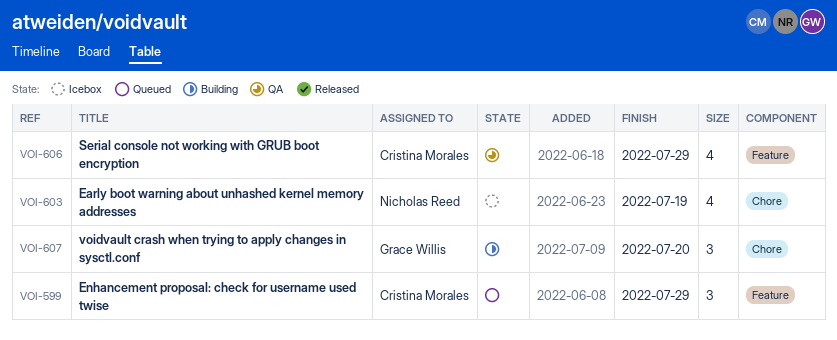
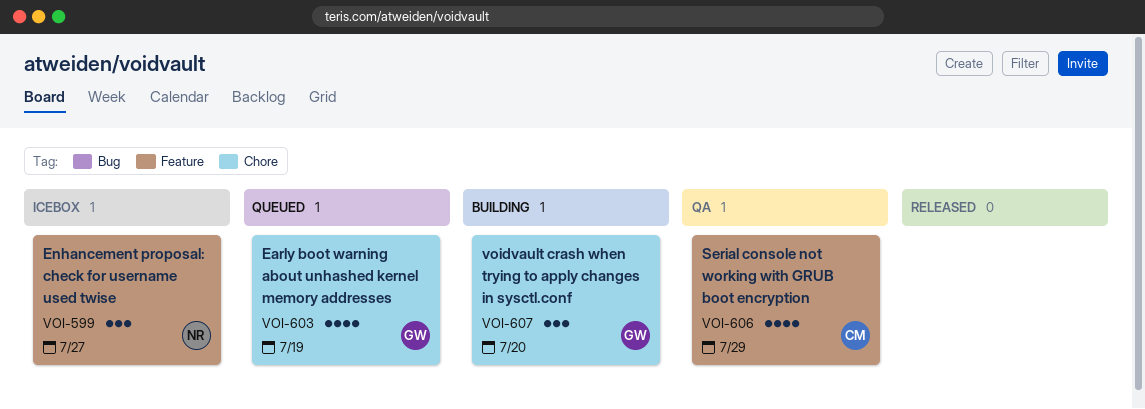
VOI-599, status: Queued -> Icebox
VOI-599, owner: Cristina Morales -> Nicholas Reed
VOI-599, due: Jul 29 -> Jul 27
VOI-603, status: Icebox -> Queued
VOI-603, owner: Nicholas Reed -> Grace Willis

